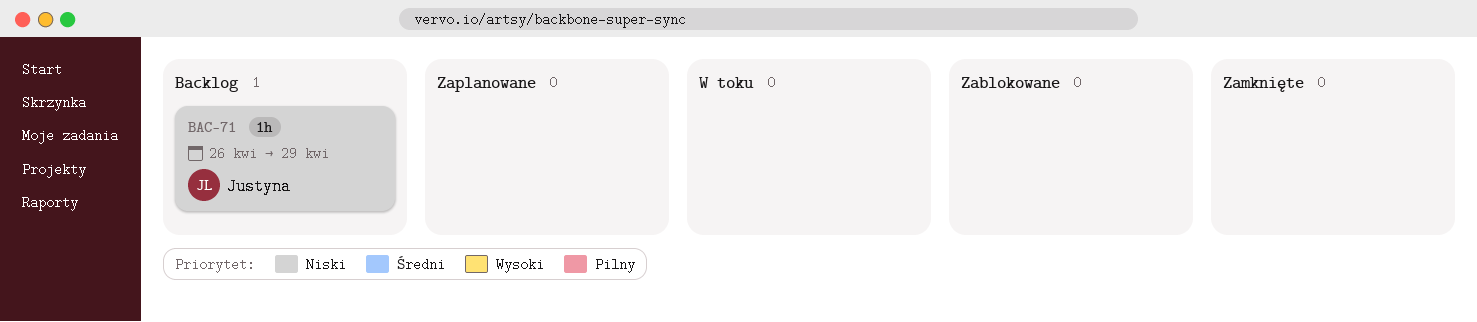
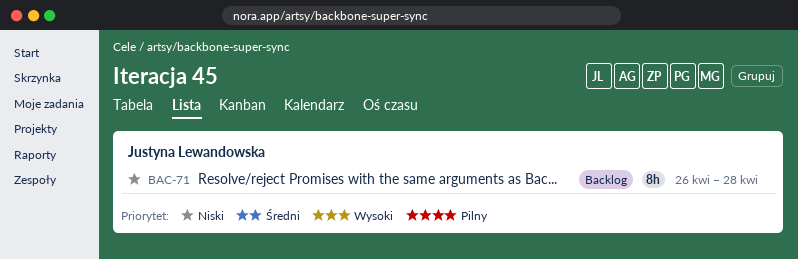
BAC-71, estimate: 1h -> 8h
BAC-71, due: Apr 29 -> Apr 28

